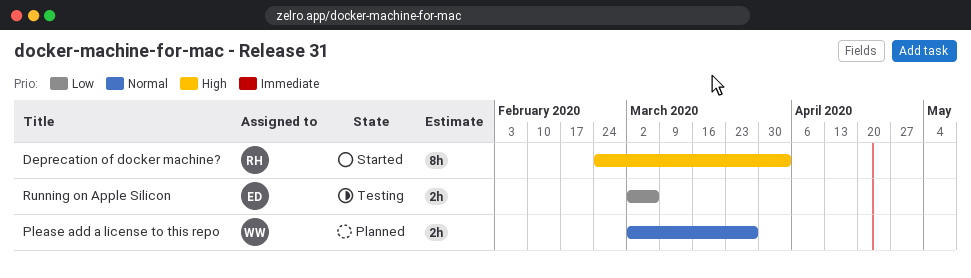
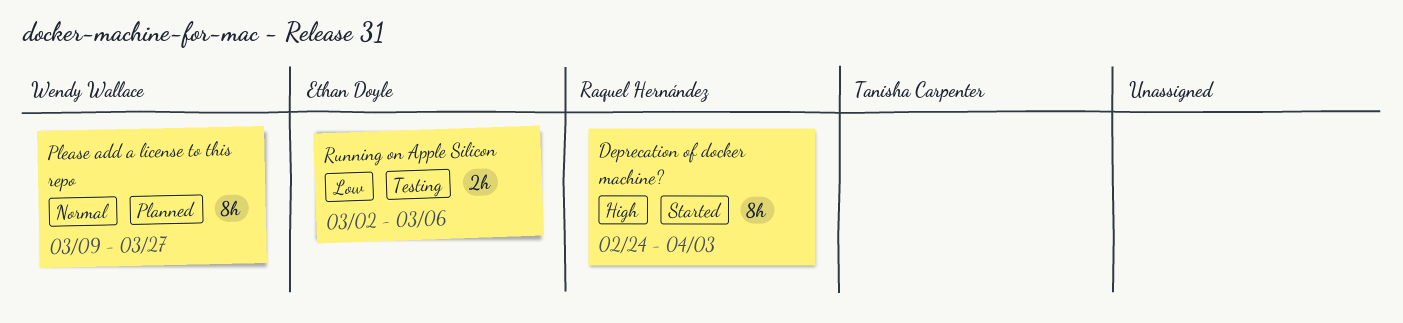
Please add a license to this repo, estimate: 2h -> 8h
Please add a license to this repo, start: Mar 2 -> Mar 9

